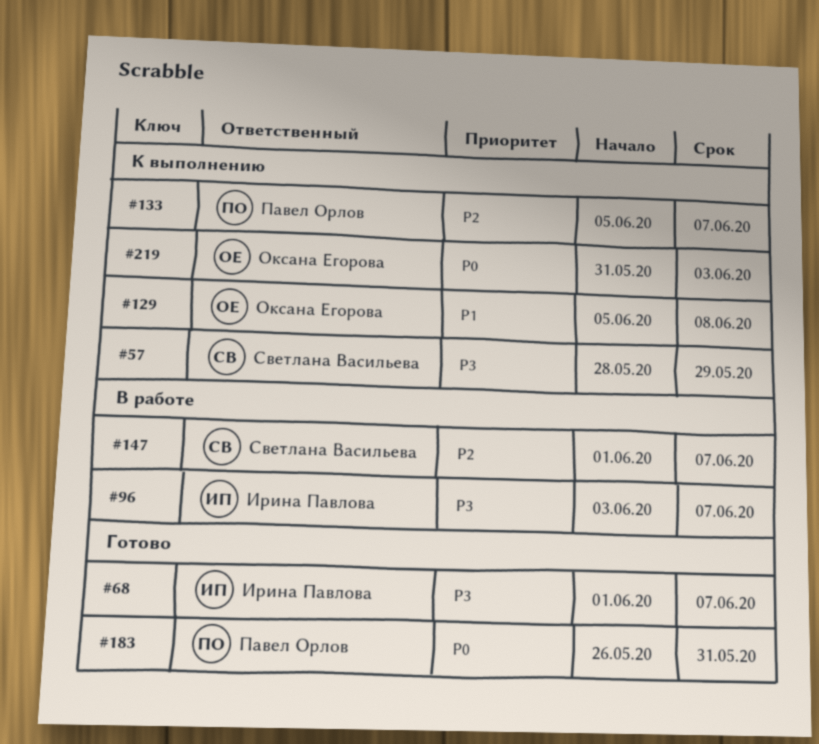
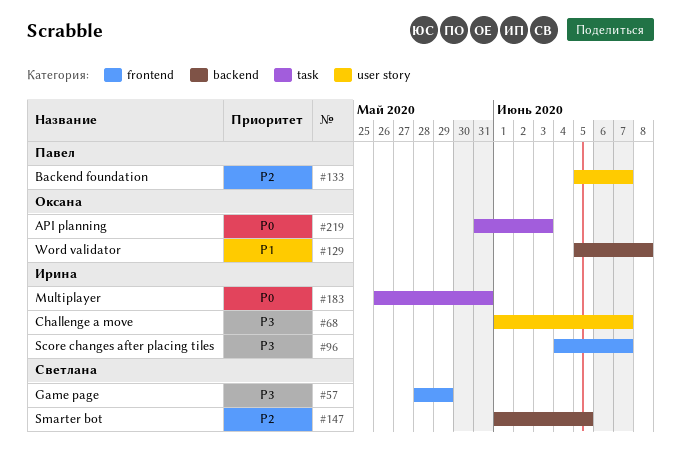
#96, start: Jun 3 -> Jun 4
#147, due: Jun 7 -> Jun 5
#183, owner: Павел Орлов -> Ирина Павлова

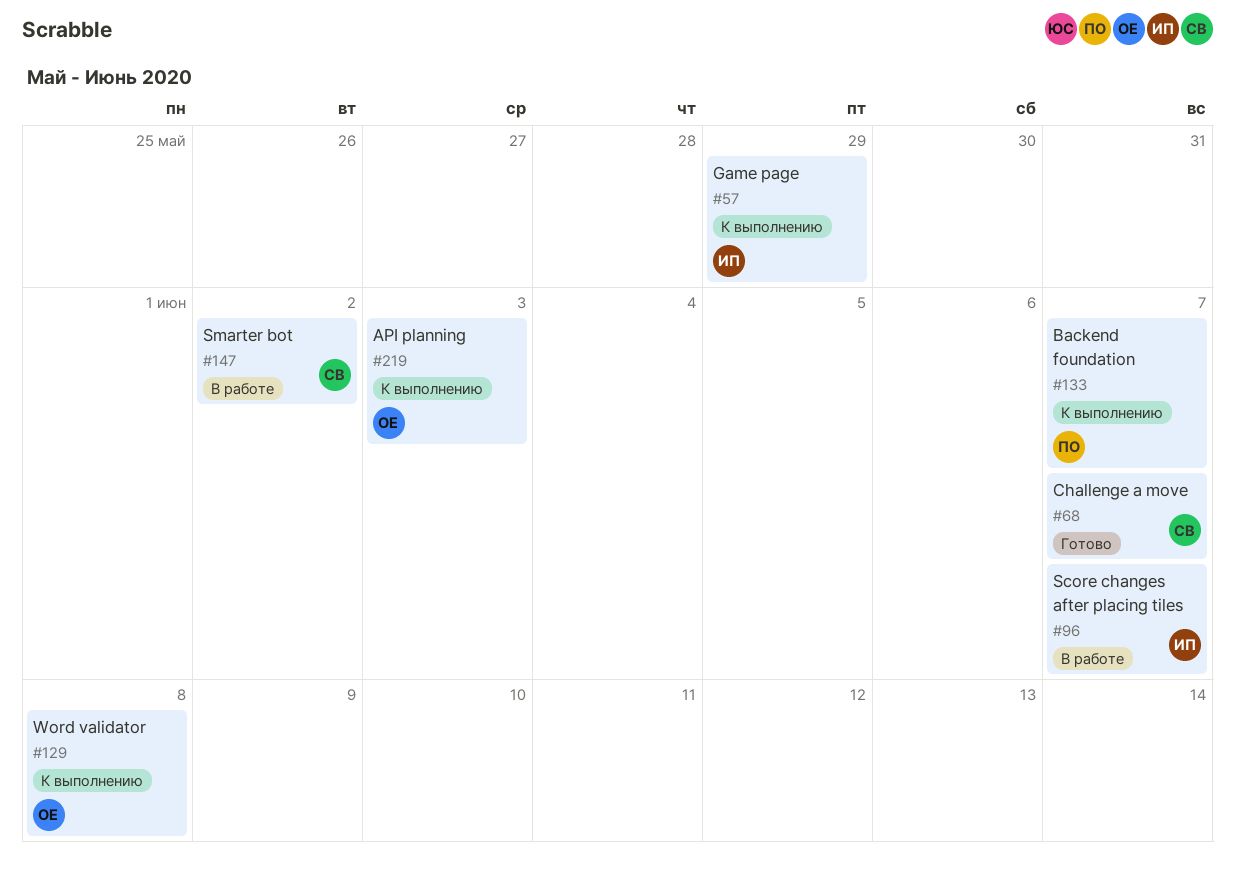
#57, owner: Светлана -> Ирина
#68, owner: Ирина -> Светлана
#147, due: Jun 5 -> Jun 2
#183: present -> none

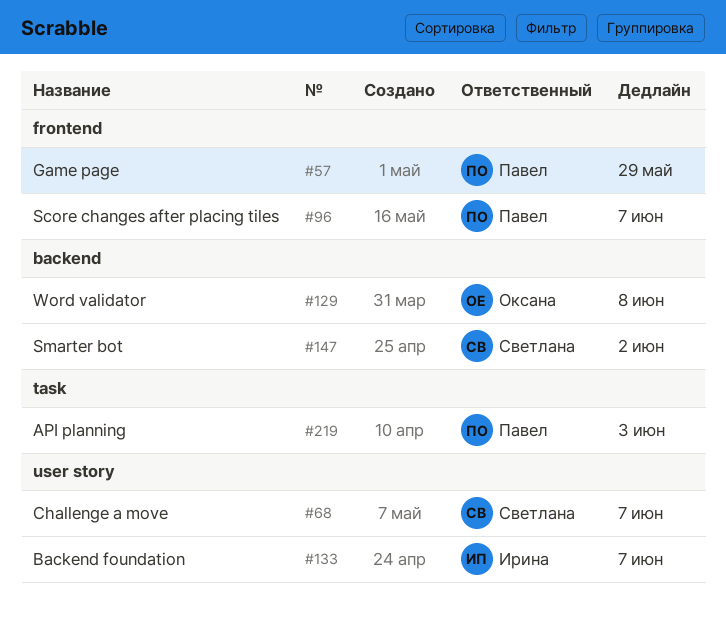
#57, owner: Ирина -> Павел
#96, owner: Ирина -> Павел
#133, owner: Павел -> Ирина
#219, owner: Оксана -> Павел

